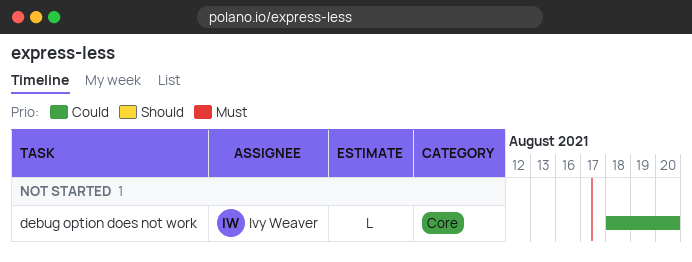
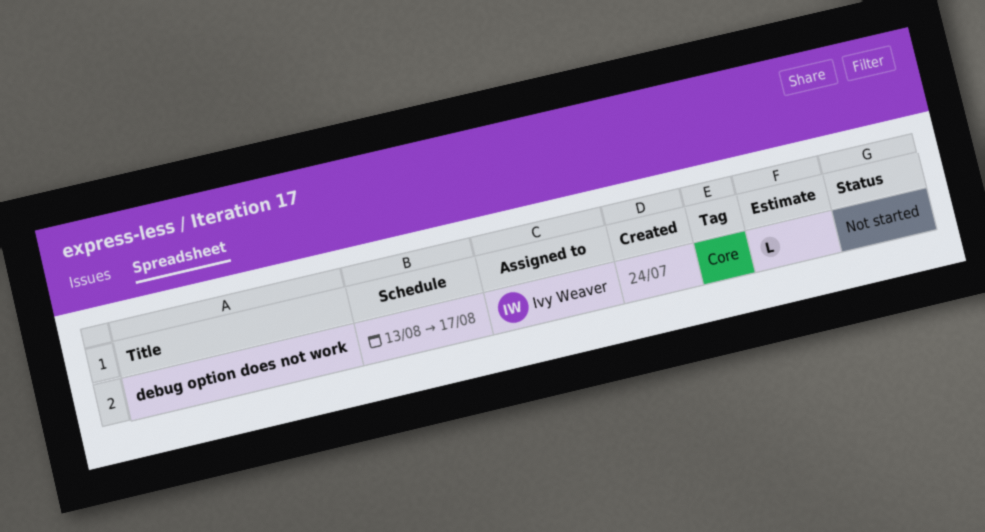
debug option does not work, start: Aug 18 -> Aug 13
debug option does not work, due: Aug 20 -> Aug 17

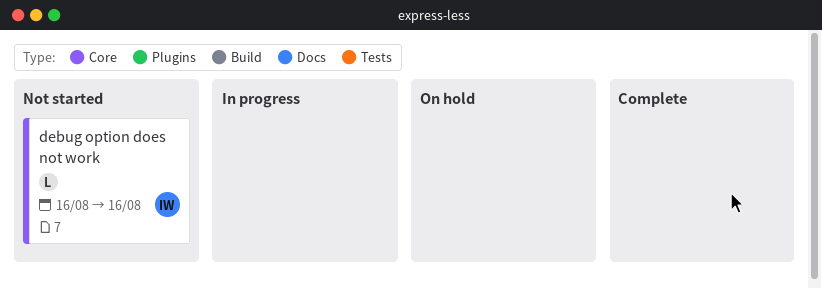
debug option does not work, start: Aug 13 -> Aug 16
debug option does not work, due: Aug 17 -> Aug 16

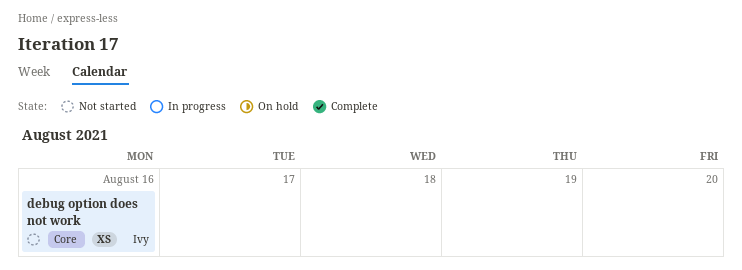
debug option does not work, estimate: L -> XS

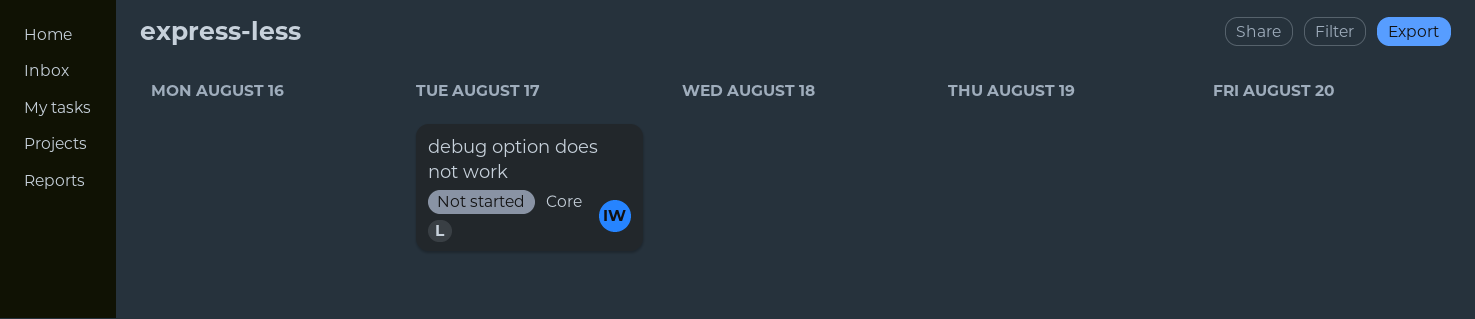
debug option does not work, estimate: XS -> L
debug option does not work, due: Aug 16 -> Aug 17

